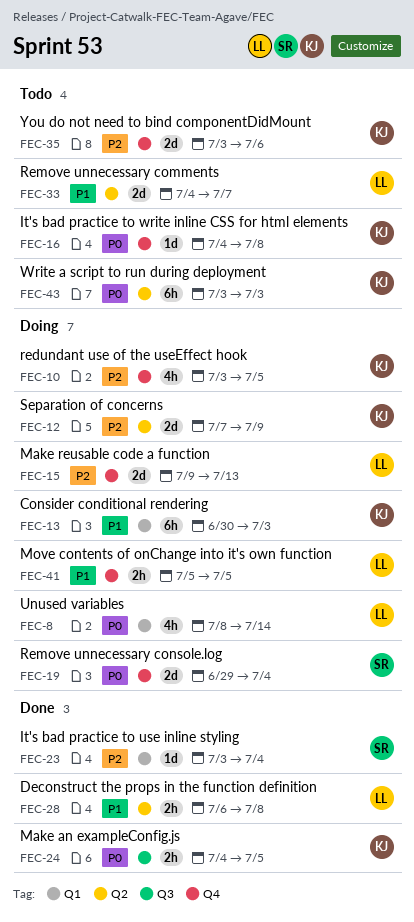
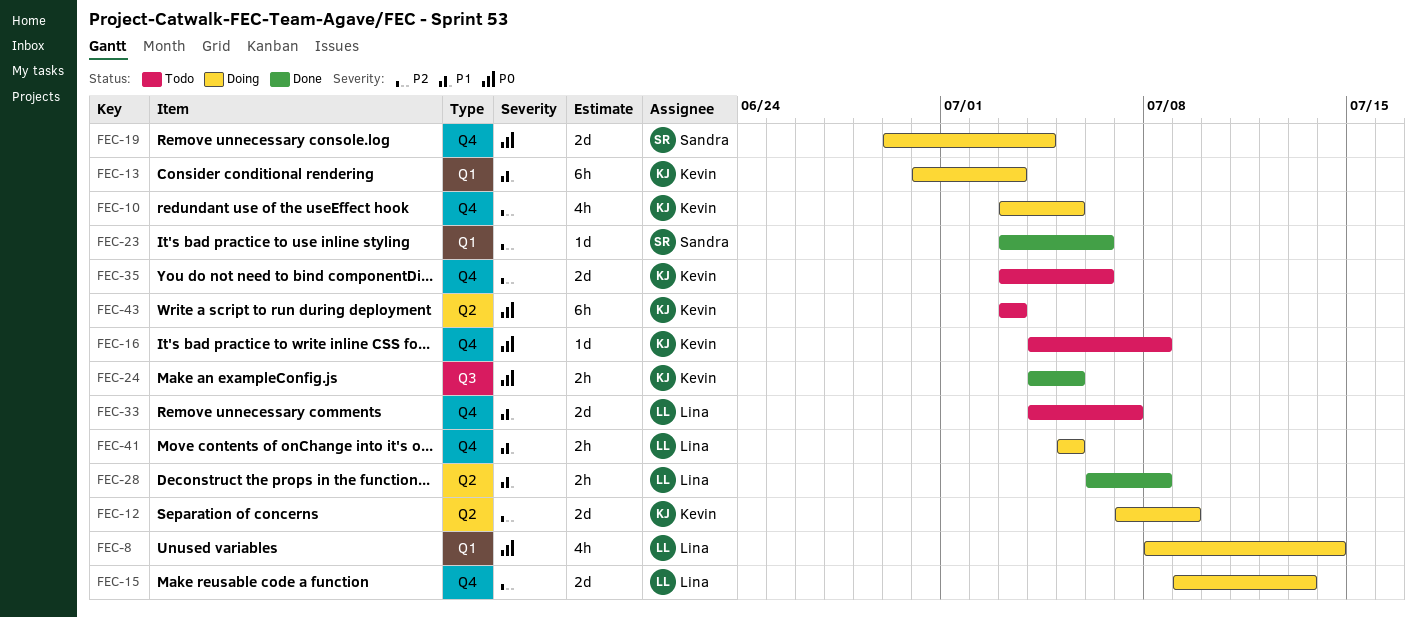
FEC-23, due: Jul 4 -> Jul 6
FEC-33, label: Q2 -> Q4

